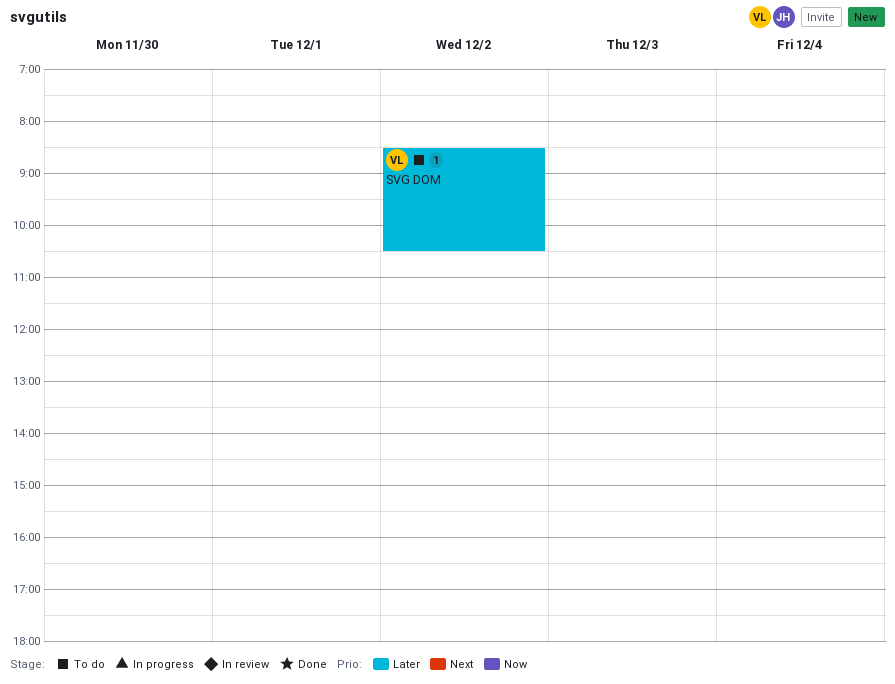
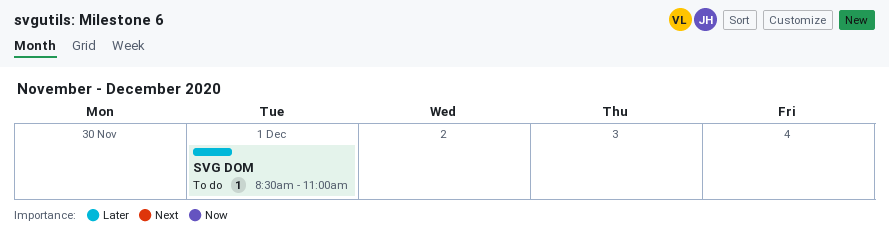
SVG DOM, day: Dec 2 -> Dec 1
SVG DOM, ends: 10:30 -> 11:00

